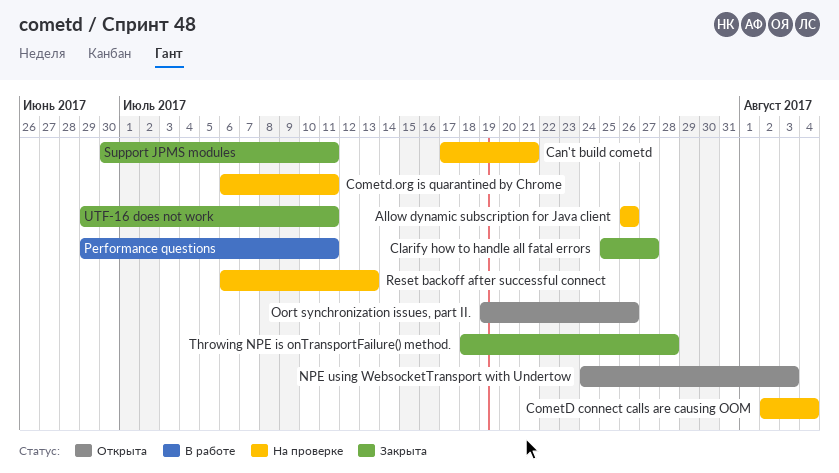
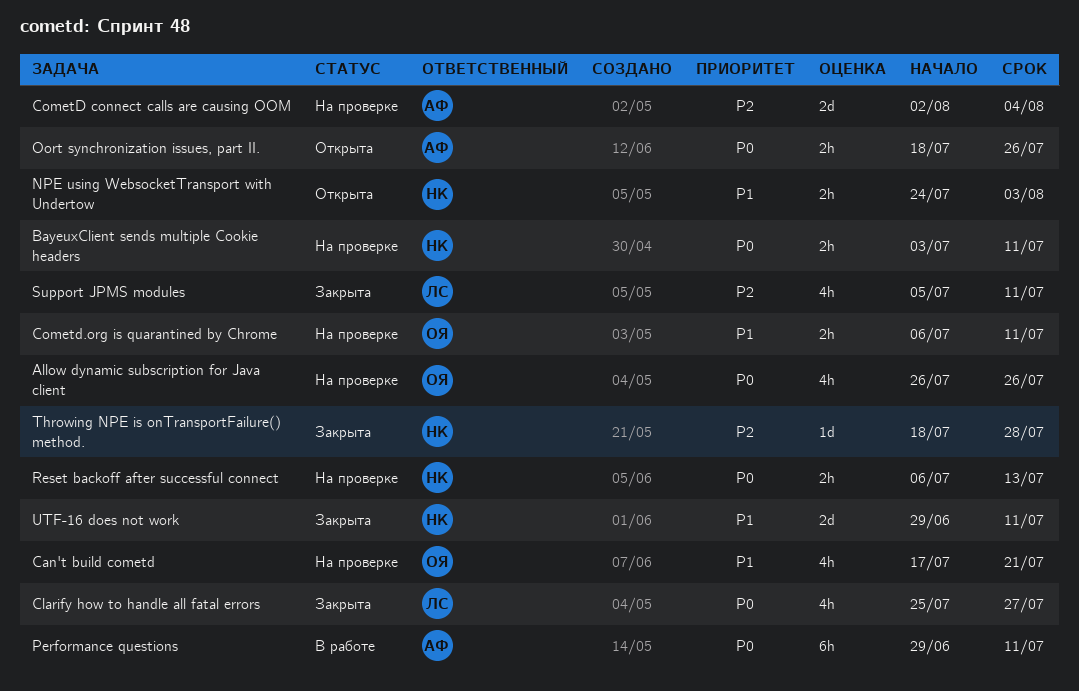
BayeuxClient sends multiple Cookie headers: none -> present
Oort synchronization issues, part II., start: Jul 19 -> Jul 18
Support JPMS modules, start: Jun 30 -> Jul 5

